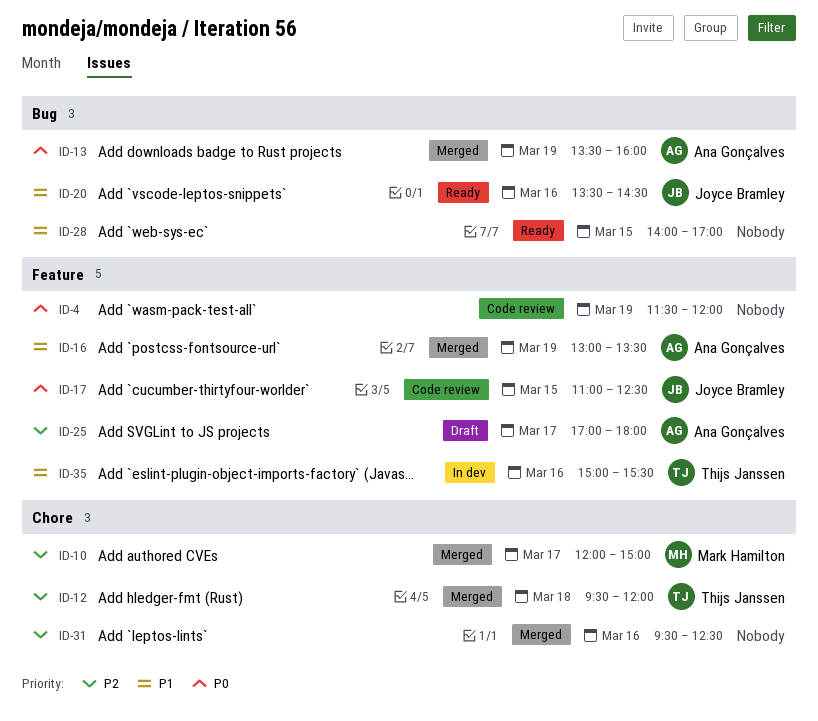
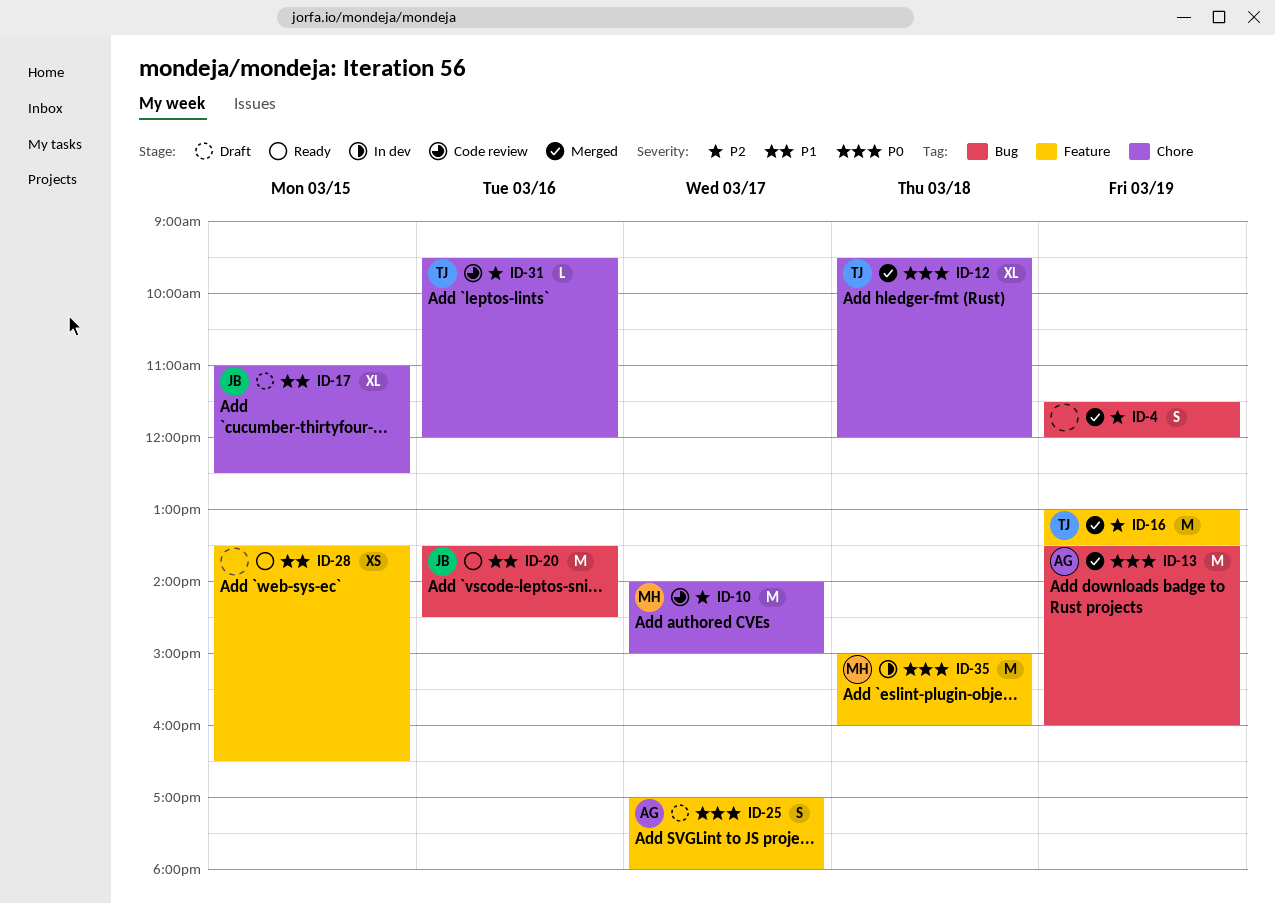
ID-4, status: Code review -> Merged
ID-4, priority: P0 -> P2
ID-4, label: Feature -> Bug
ID-10, status: Merged -> Code review
ID-10, begins: 12:00 -> 14:00
ID-12, priority: P2 -> P0
ID-16, owner: Ana Gonçalves -> Thijs Janssen
ID-16, priority: P1 -> P2
ID-17, status: Code review -> Draft
ID-17, priority: P0 -> P1
ID-17, label: Feature -> Chore
ID-25, priority: P2 -> P0
ID-28, label: Bug -> Feature
ID-28, begins: 14:00 -> 13:30
ID-28, ends: 17:00 -> 16:30
ID-31, status: Merged -> Code review
ID-31, owner: none -> Thijs Janssen
ID-31, ends: 12:30 -> 12:00
ID-35, owner: Thijs Janssen -> Mark Hamilton
ID-35, priority: P1 -> P0
ID-35, day: Mar 16 -> Mar 18
ID-35, ends: 15:30 -> 16:00

